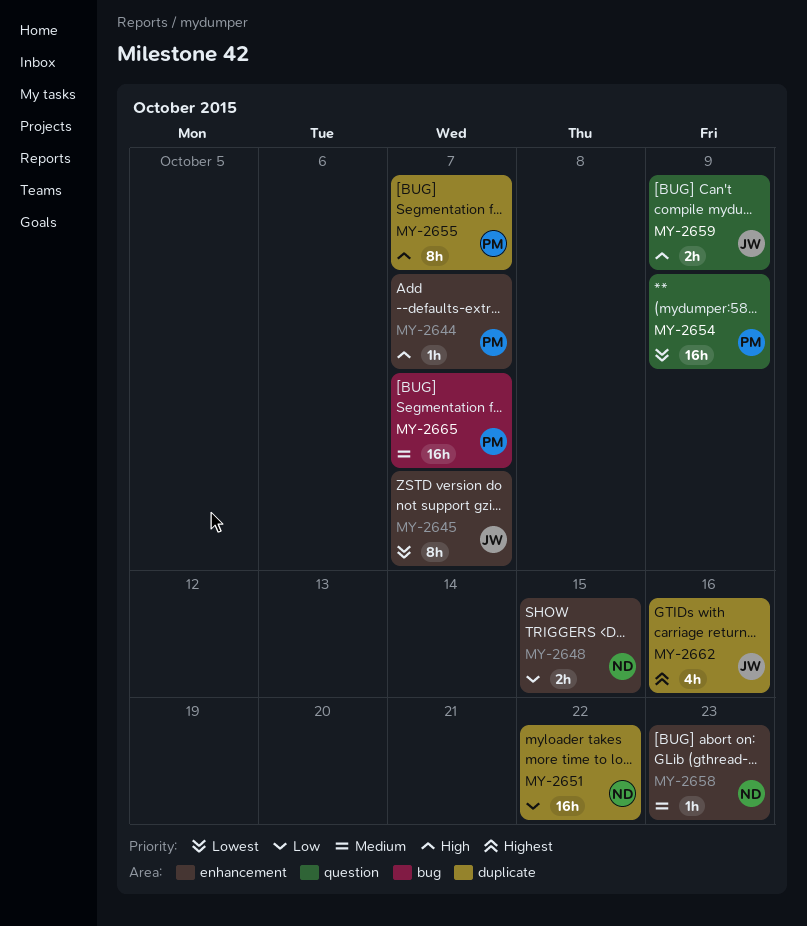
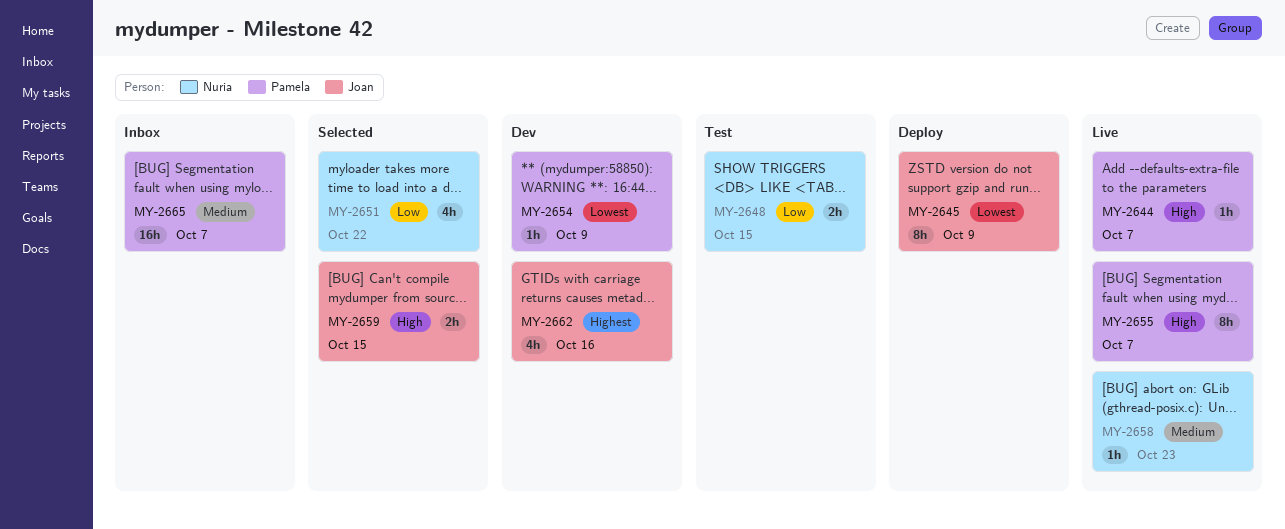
MY-2645, due: Oct 7 -> Oct 9
MY-2651, estimate: 16h -> 4h
MY-2654, estimate: 16h -> 1h
MY-2659, due: Oct 9 -> Oct 15

